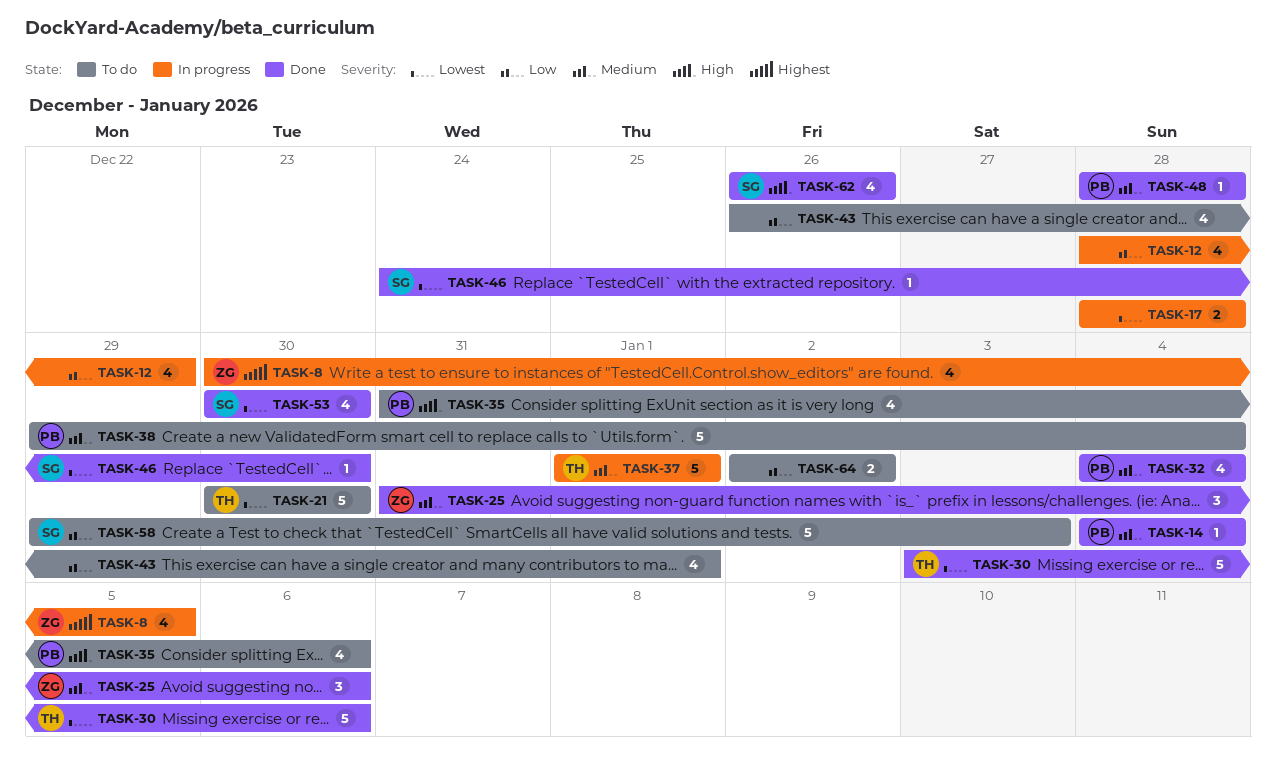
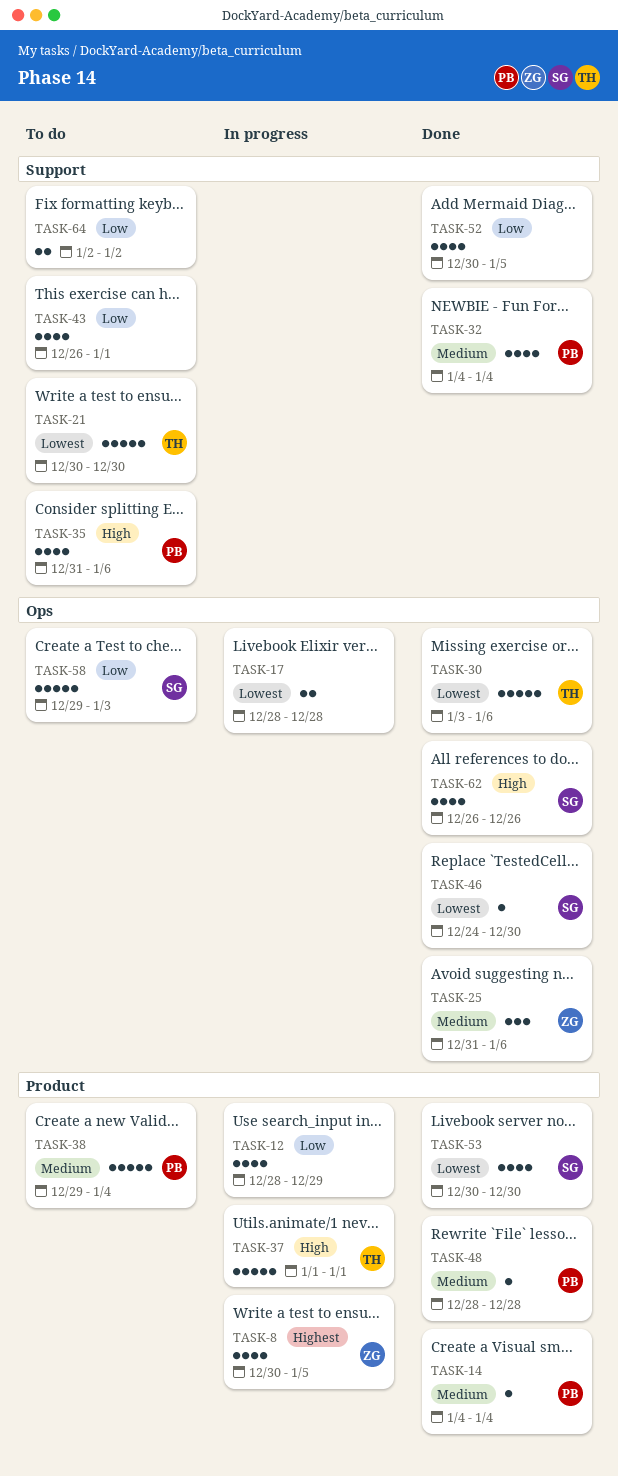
TASK-37, priority: Medium -> High
TASK-52: none -> present

